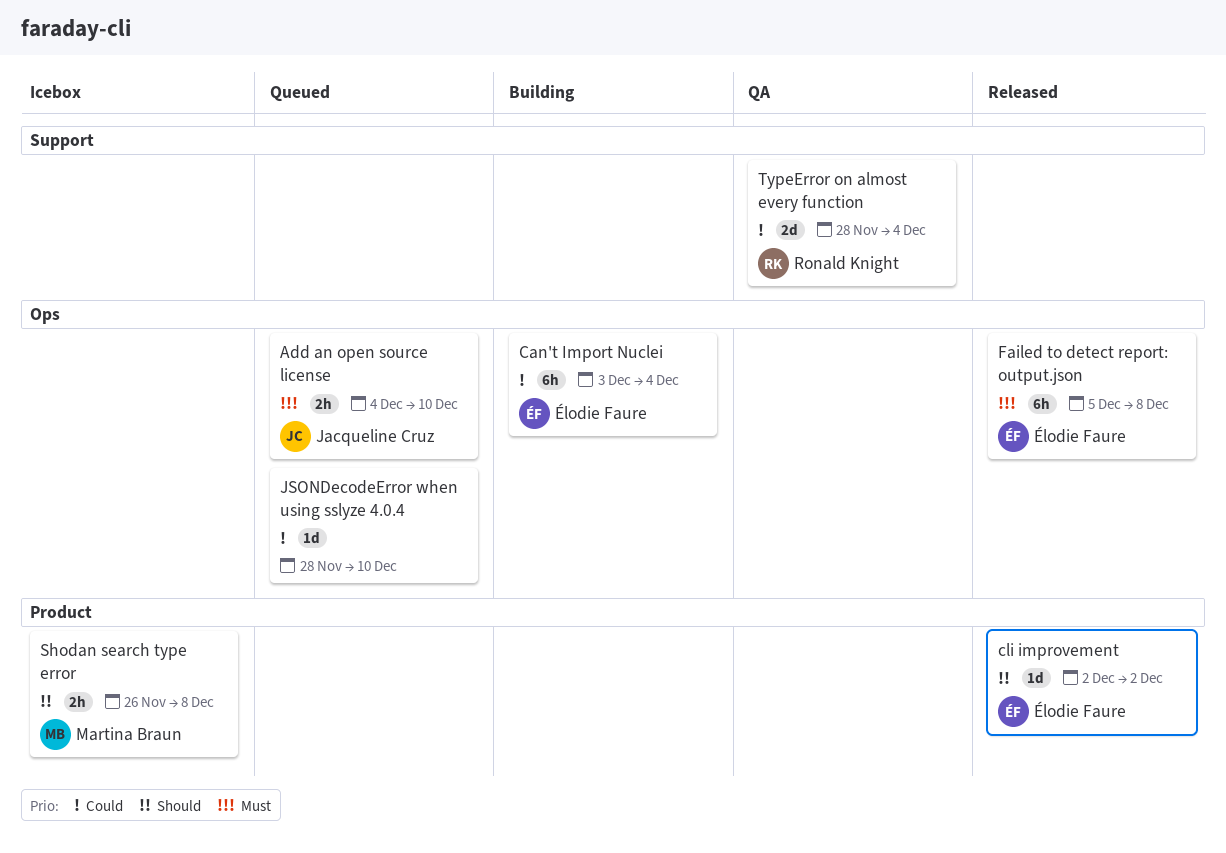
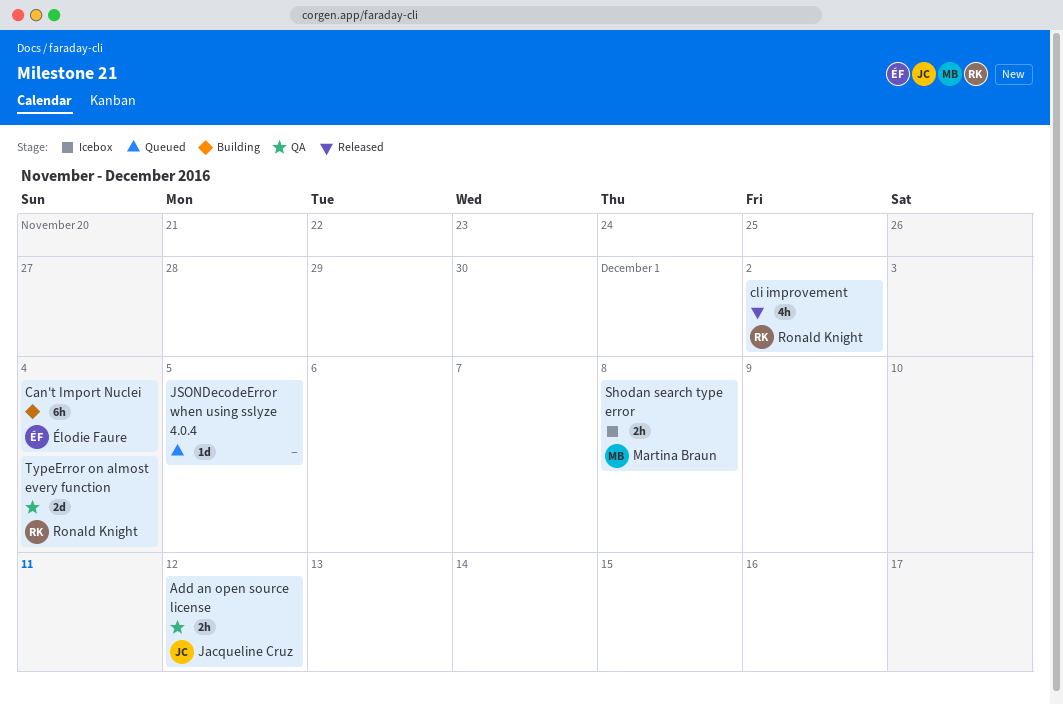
Add an open source license, status: Queued -> QA
Add an open source license, due: Dec 10 -> Dec 12
cli improvement, owner: Élodie Faure -> Ronald Knight
cli improvement, estimate: 1d -> 4h
Failed to detect report: output.json: present -> none
JSONDecodeError when using sslyze 4.0.4, due: Dec 10 -> Dec 5

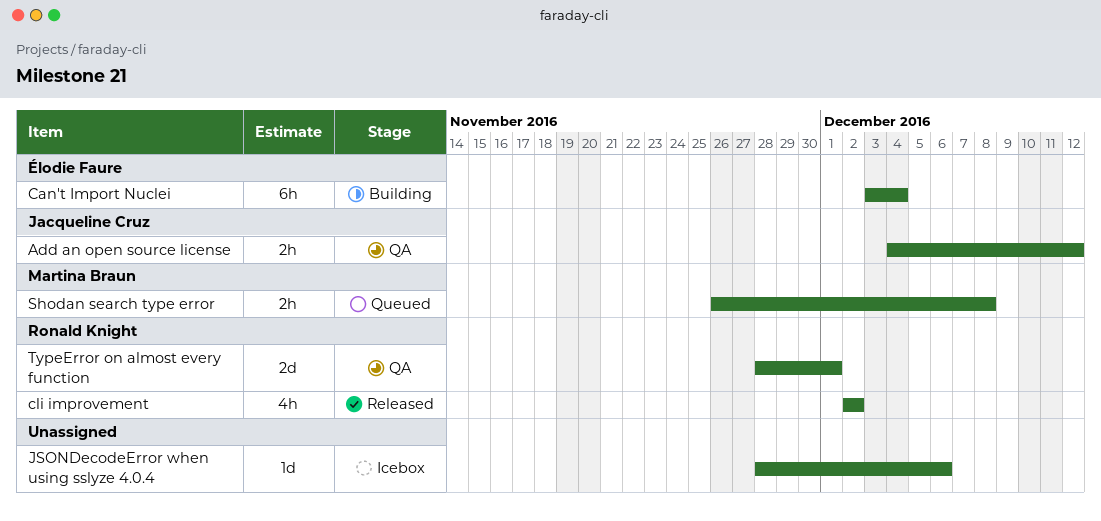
JSONDecodeError when using sslyze 4.0.4, status: Queued -> Icebox
JSONDecodeError when using sslyze 4.0.4, due: Dec 5 -> Dec 6
Shodan search type error, status: Icebox -> Queued
TypeError on almost every function, due: Dec 4 -> Dec 1

